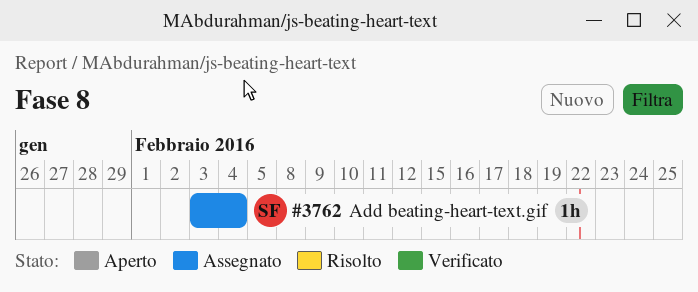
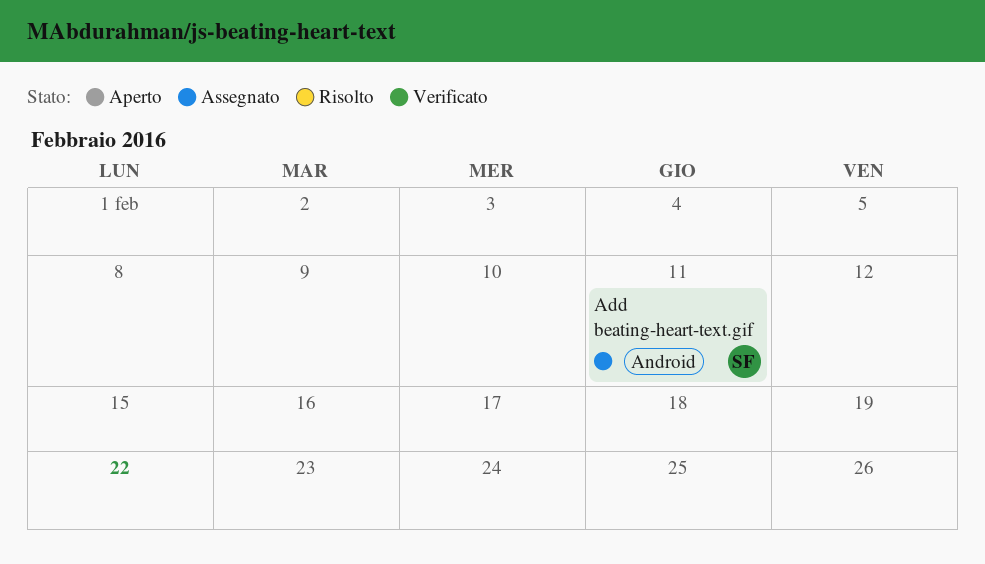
Add beating-heart-text.gif, due: Feb 4 -> Feb 11

